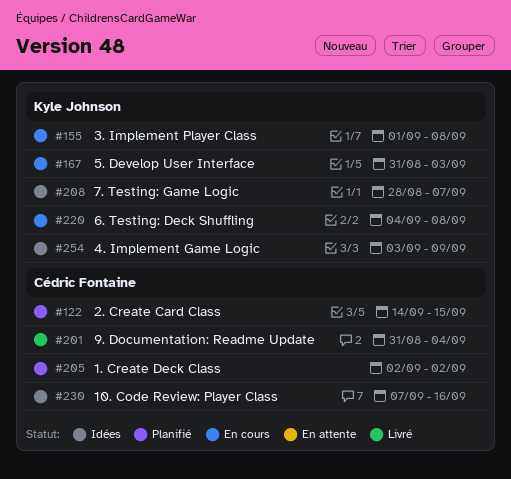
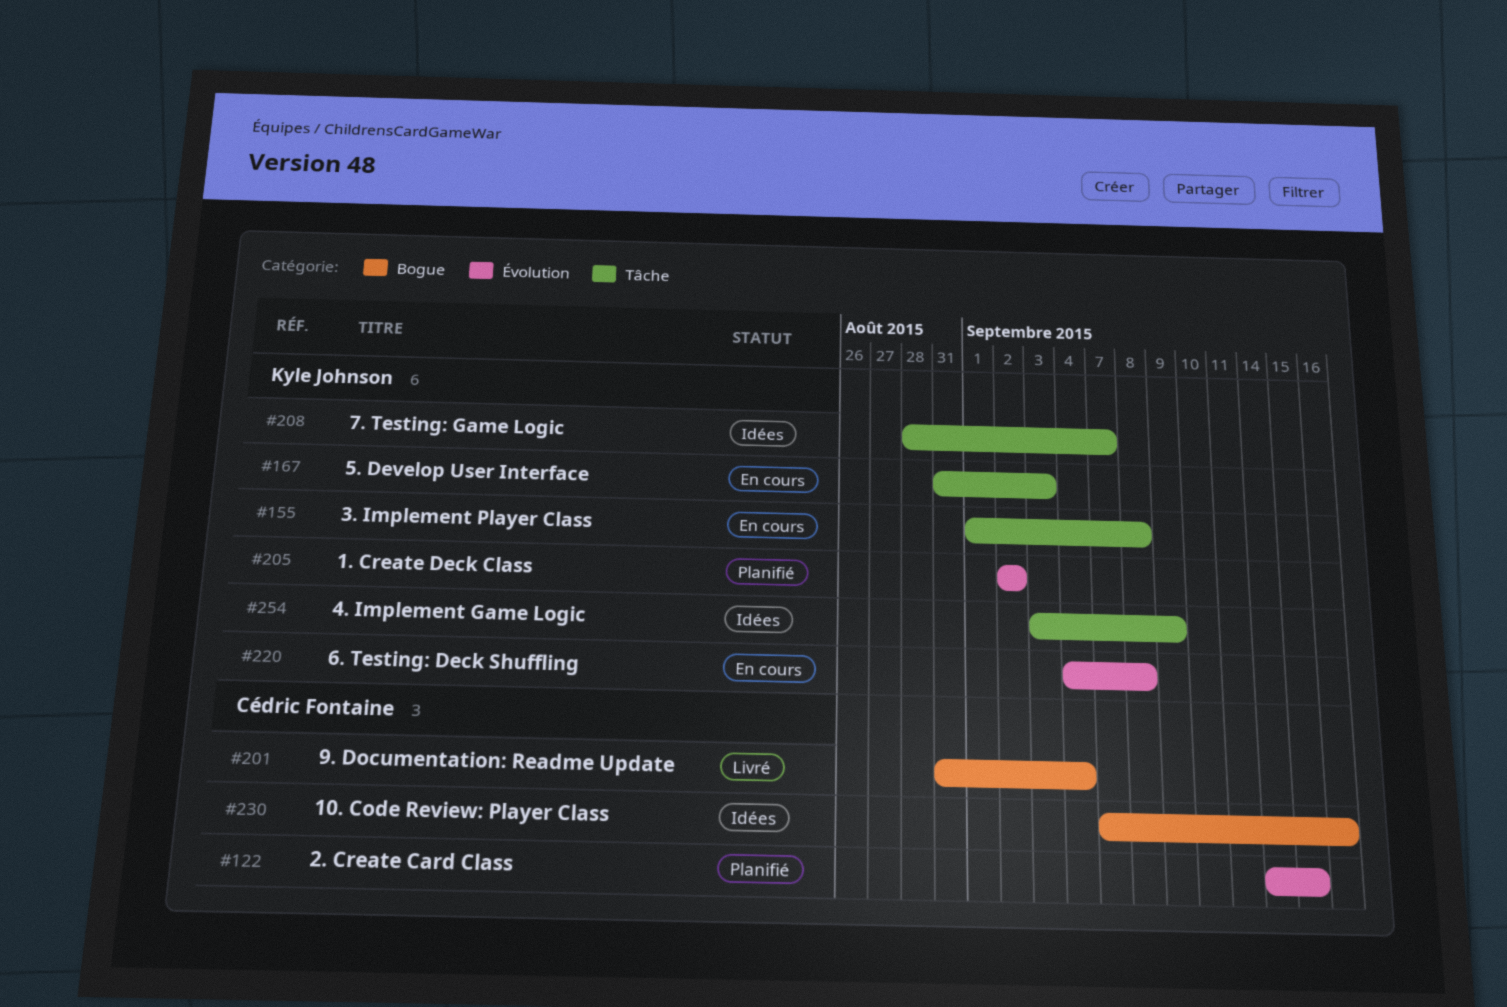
#205, owner: Cédric Fontaine -> Kyle Johnson

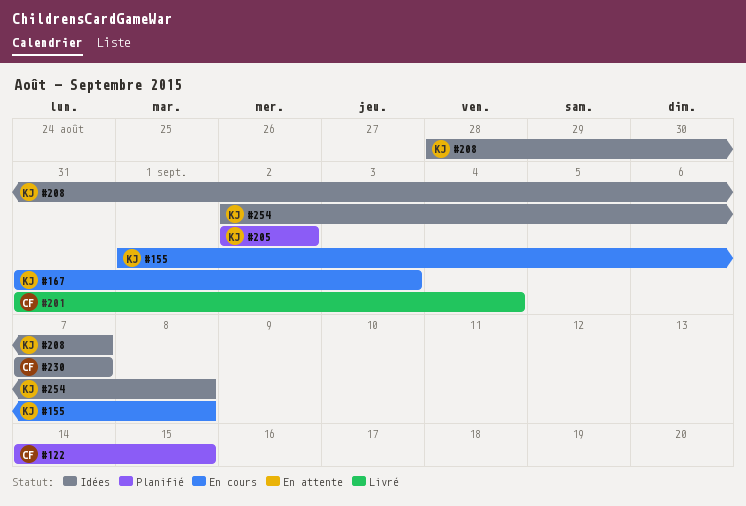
#220: present -> none
#230, due: Sep 16 -> Sep 7
#254, start: Sep 3 -> Sep 2
#254, due: Sep 9 -> Sep 8

